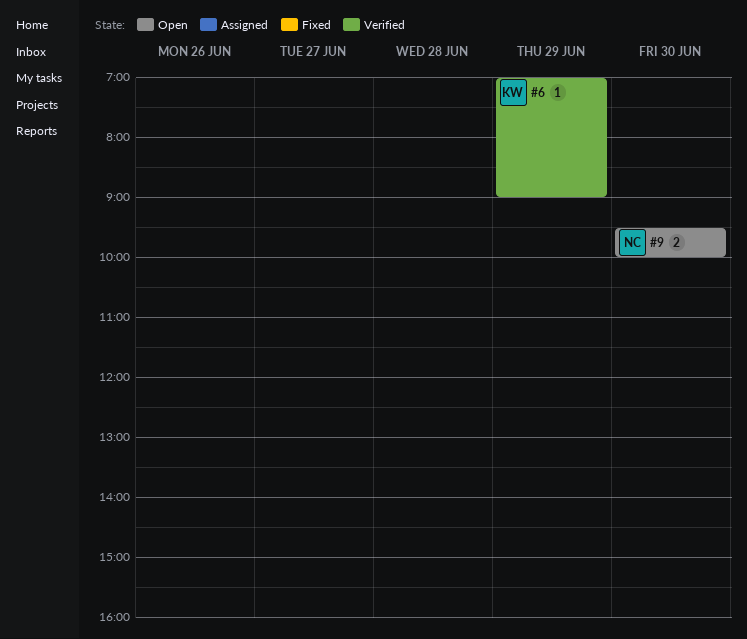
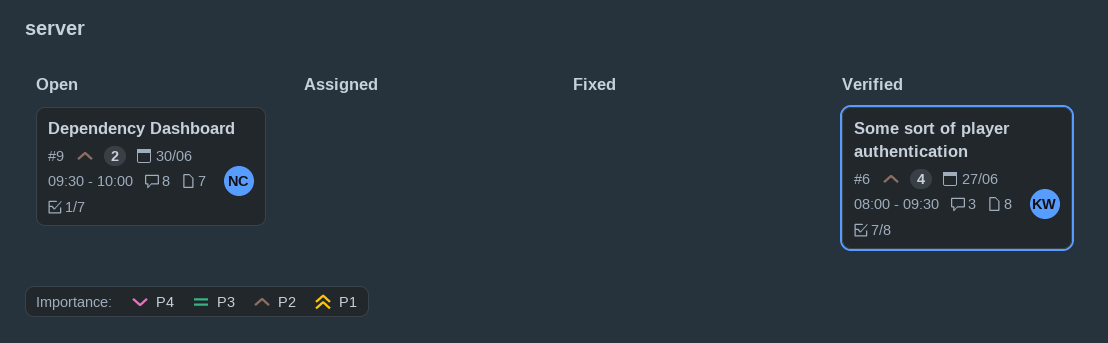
#6, estimate: 1 -> 4
#6, day: Jun 29 -> Jun 27
#6, begins: 07:00 -> 08:00
#6, ends: 09:00 -> 09:30

